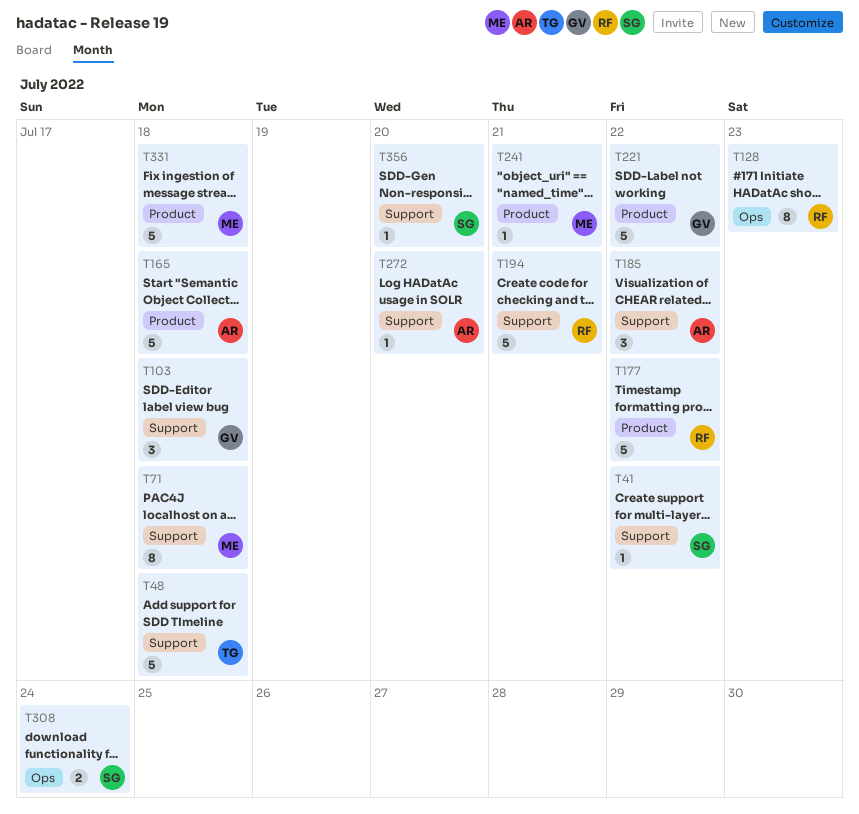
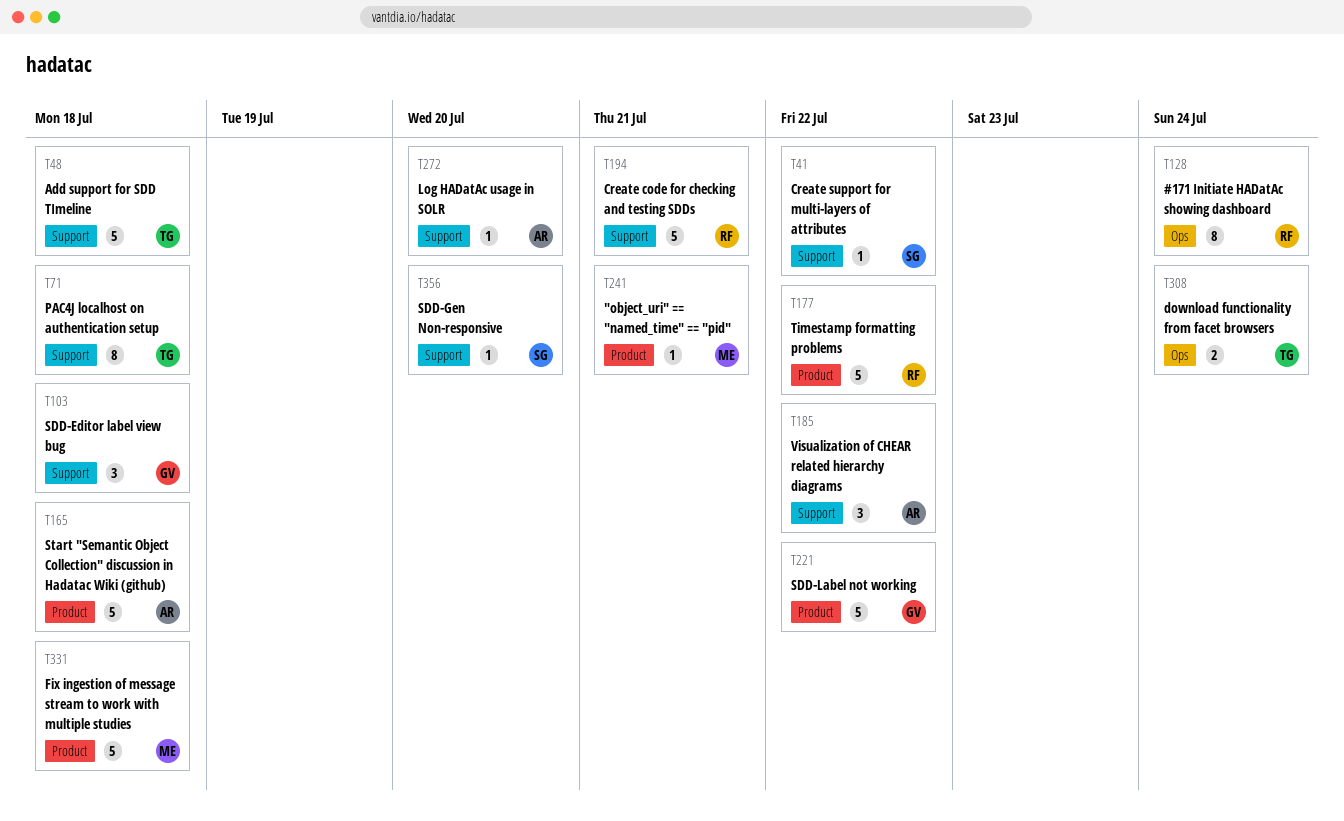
T71, owner: ME -> TG
T128, due: Jul 23 -> Jul 24
T308, owner: SG -> TG

